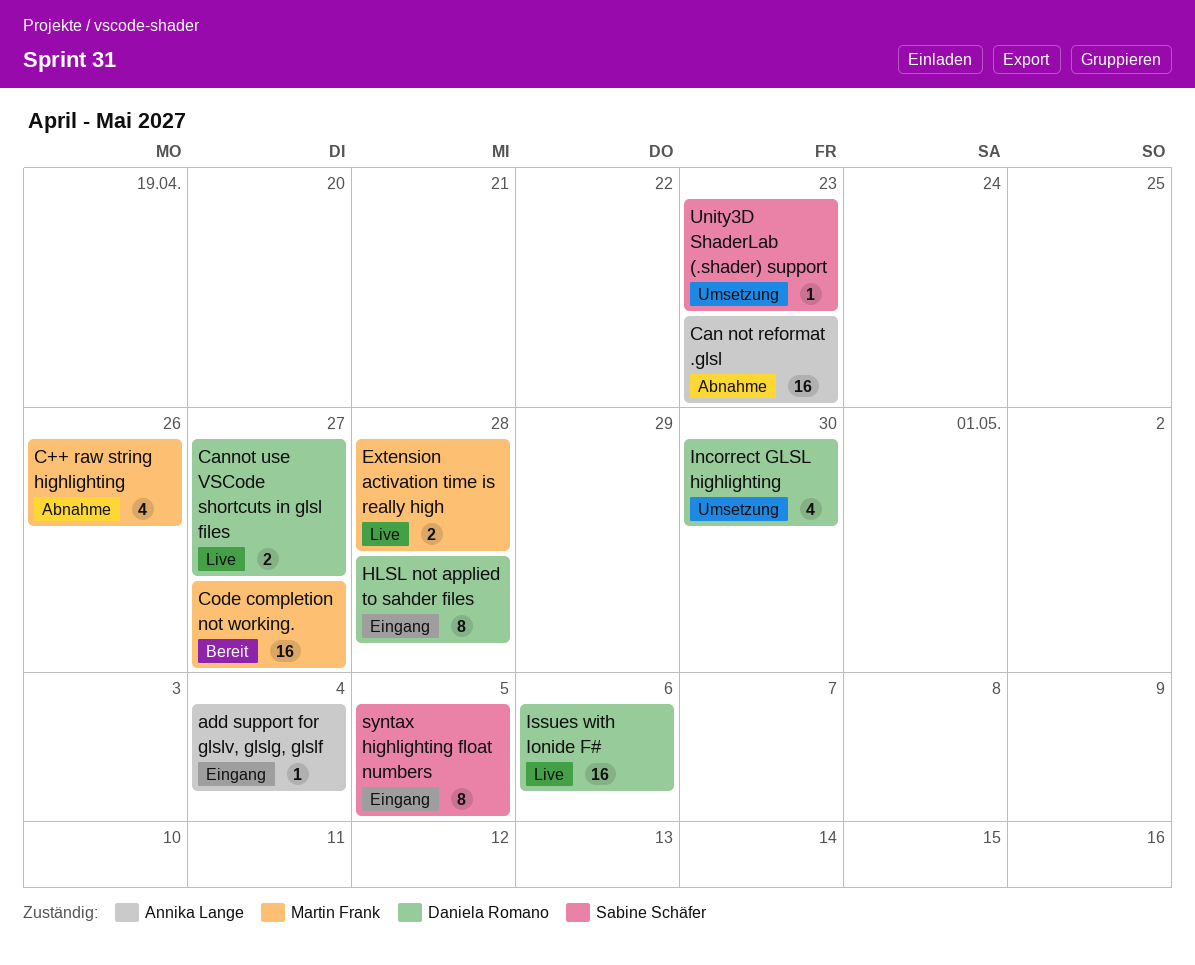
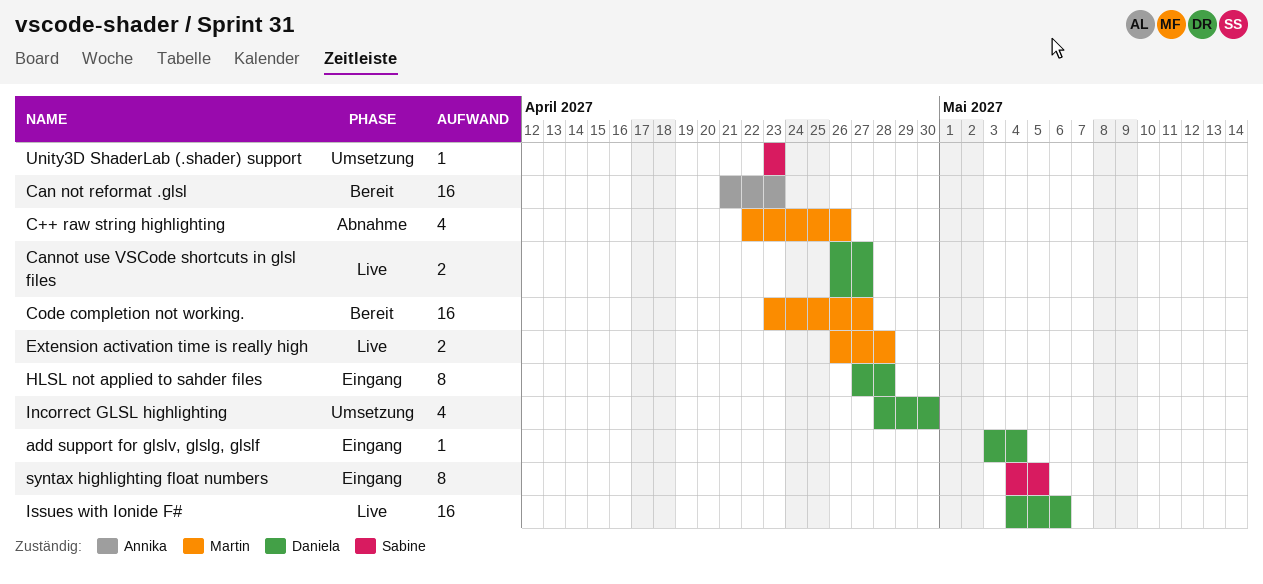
add support for glslv, glslg, glslf, owner: Annika Lange -> Daniela Romano
Can not reformat .glsl, status: Abnahme -> Bereit

